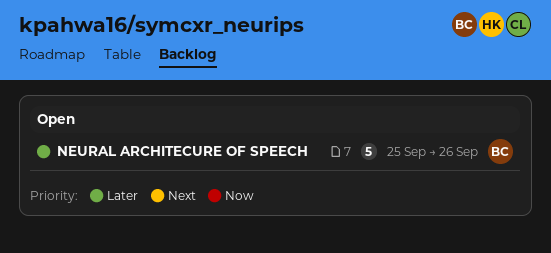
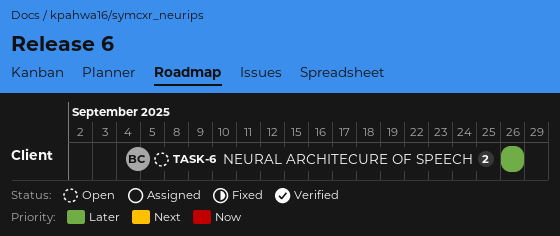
NEURAL ARCHITECURE OF SPEECH, estimate: 5 -> 2
NEURAL ARCHITECURE OF SPEECH, start: Sep 25 -> Sep 26

